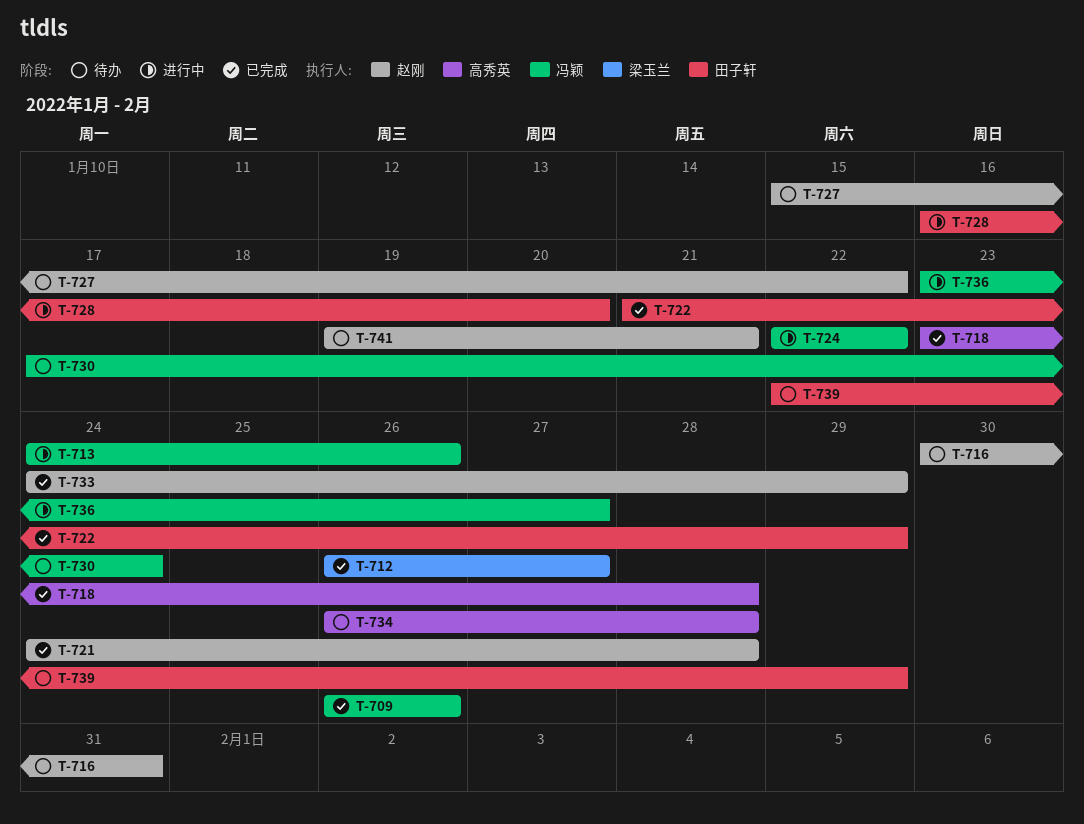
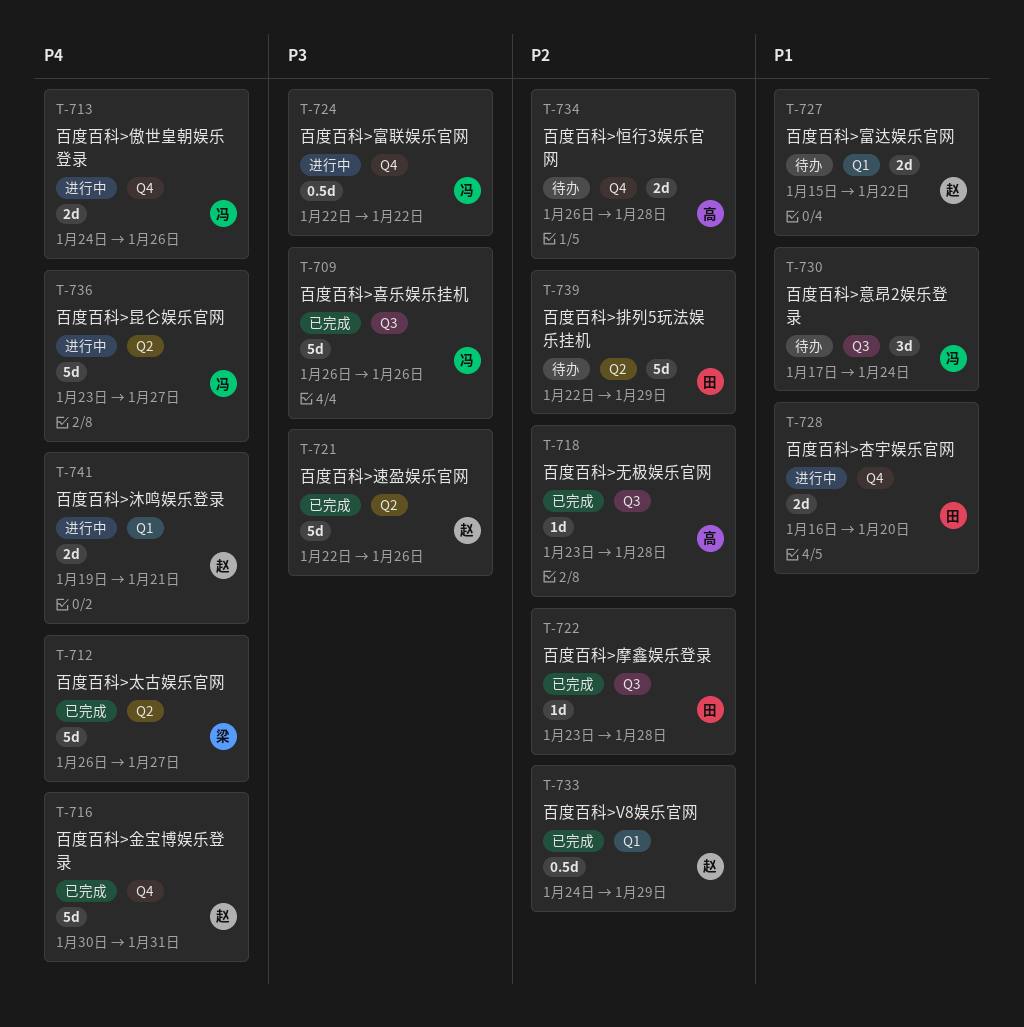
T-716, status: 待办 -> 已完成
T-721, start: Jan 24 -> Jan 22
T-721, due: Jan 28 -> Jan 26
T-722, start: Jan 21 -> Jan 23
T-722, due: Jan 29 -> Jan 28
T-741, status: 待办 -> 进行中

